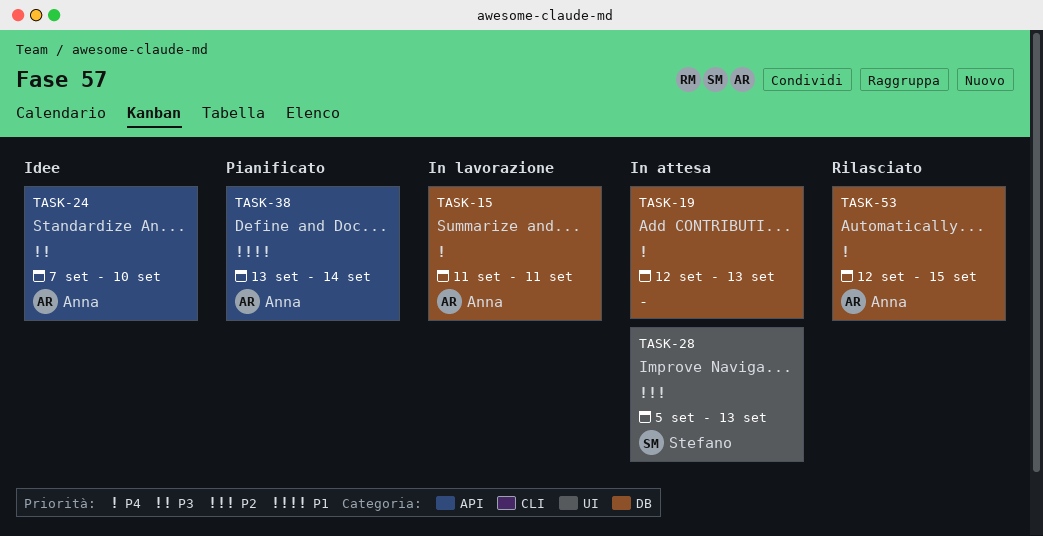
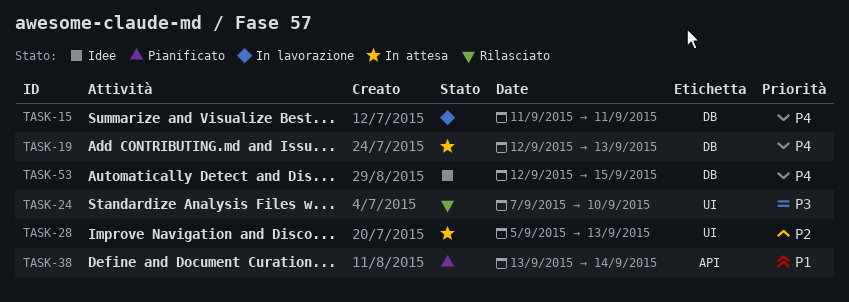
TASK-24, status: Idee -> Rilasciato
TASK-24, label: API -> UI
TASK-53, status: Rilasciato -> Idee

